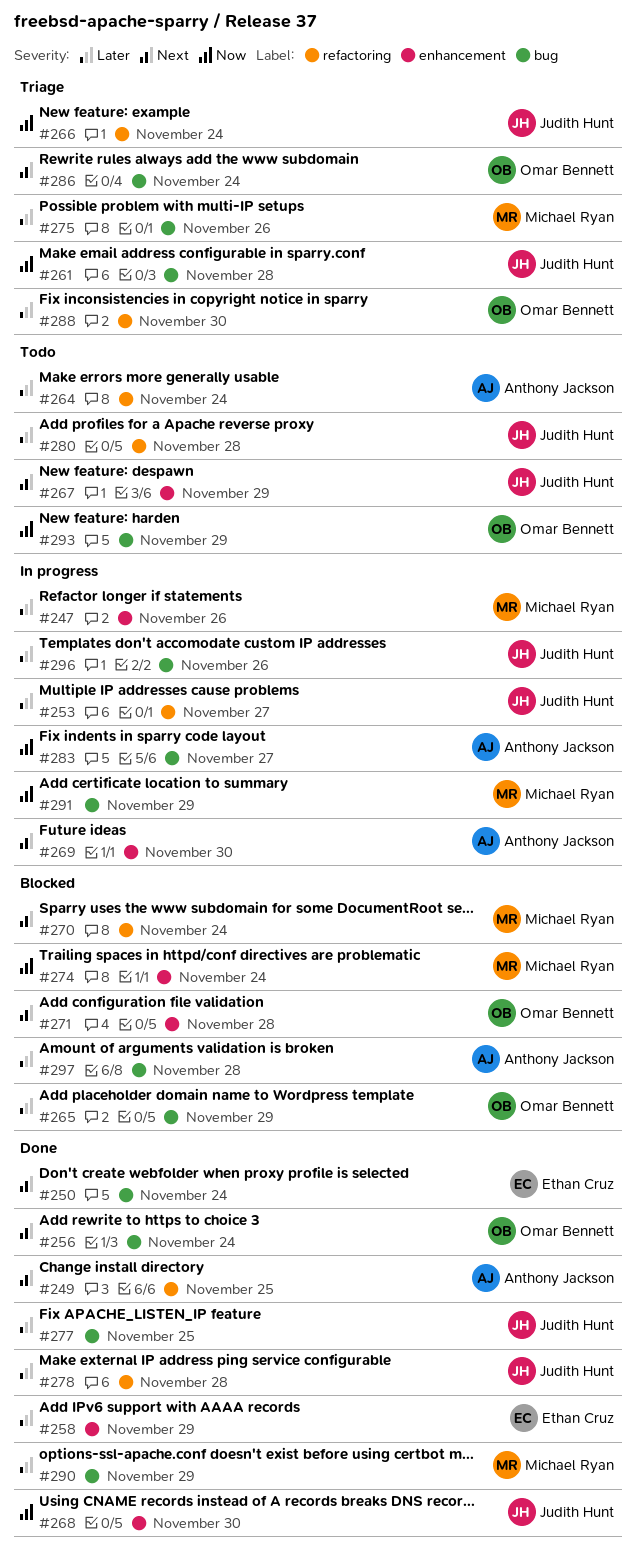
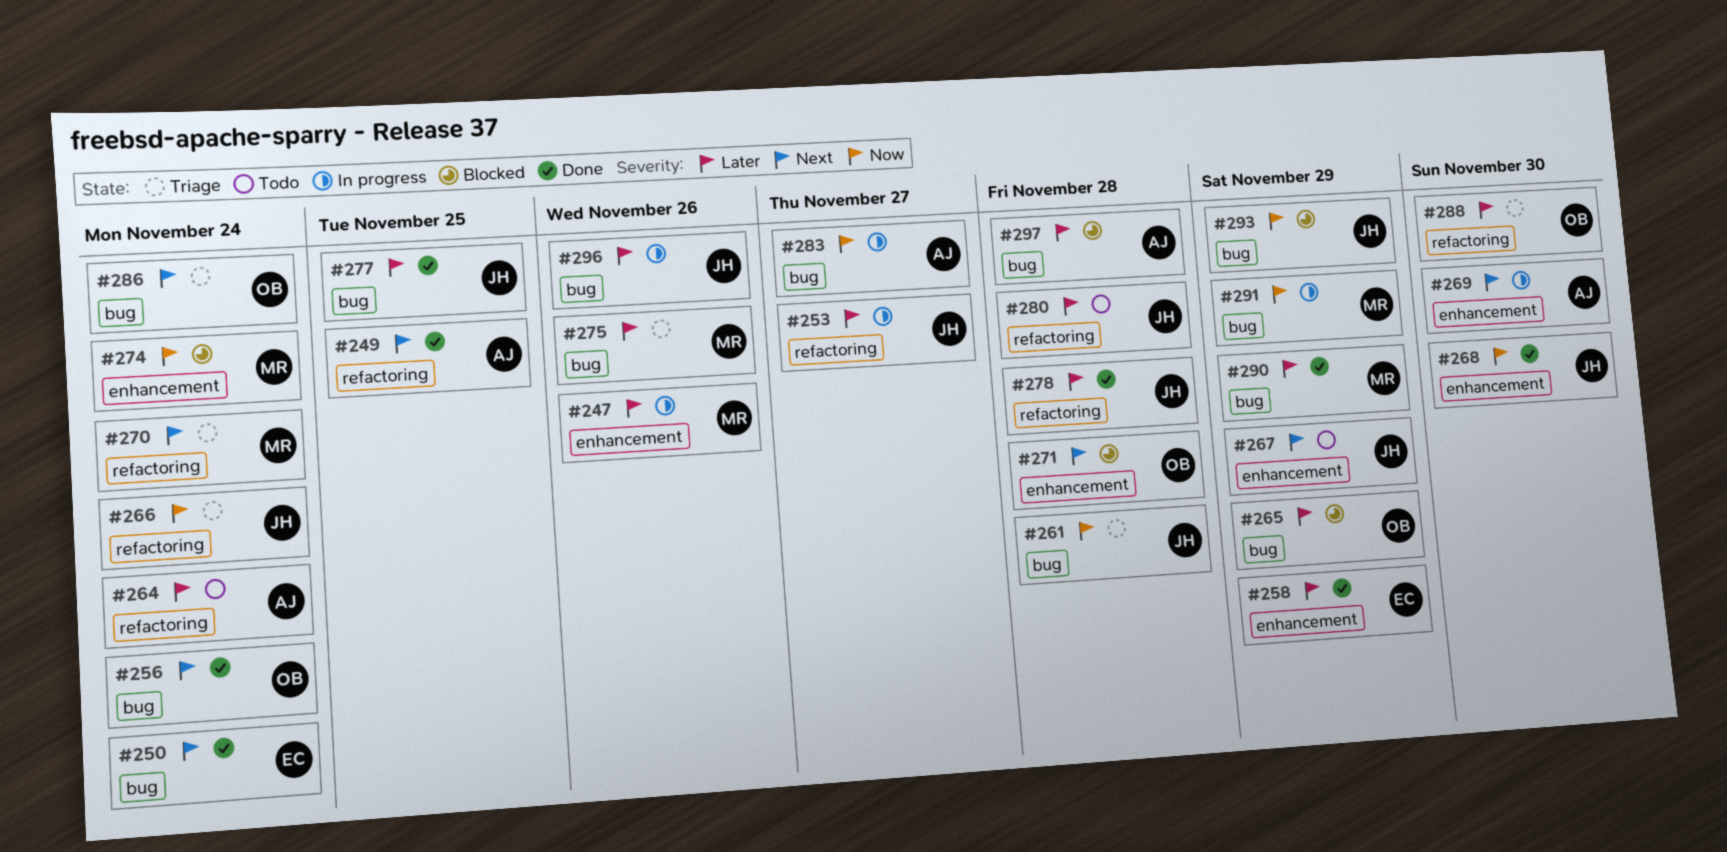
#270, status: Blocked -> Triage
#293, status: Todo -> Blocked
#293, owner: Omar Bennett -> Judith Hunt

